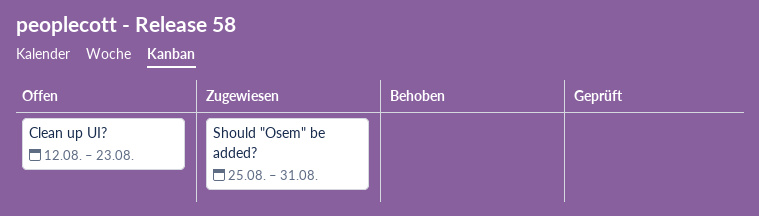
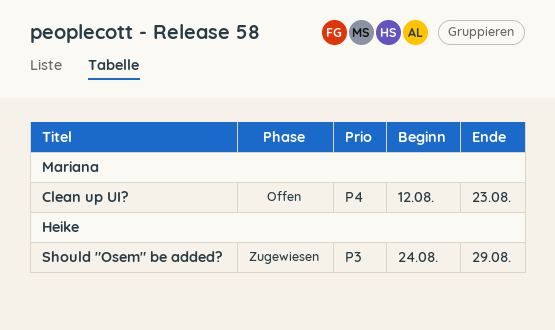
Should "Osem" be added?, start: Aug 25 -> Aug 24
Should "Osem" be added?, due: Aug 31 -> Aug 29

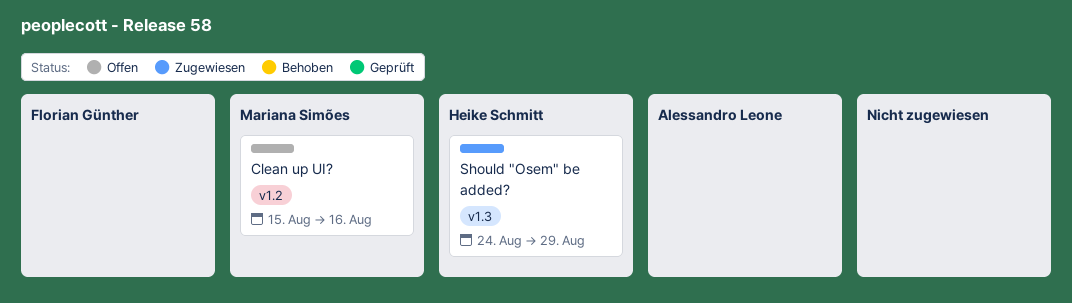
Clean up UI?, start: Aug 12 -> Aug 15
Clean up UI?, due: Aug 23 -> Aug 16

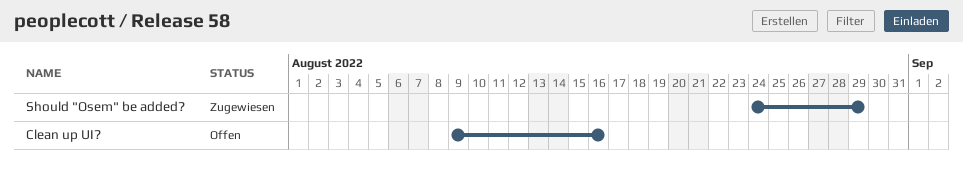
Clean up UI?, start: Aug 15 -> Aug 9

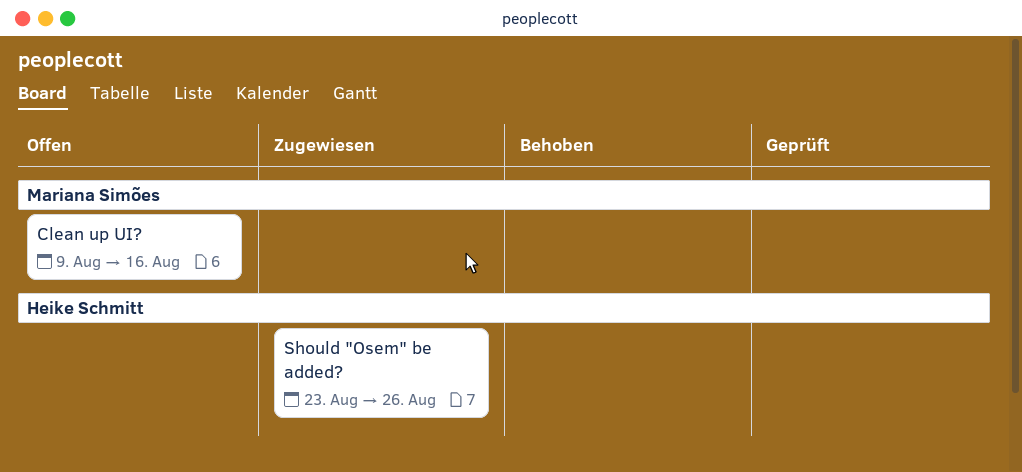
Should "Osem" be added?, start: Aug 24 -> Aug 23
Should "Osem" be added?, due: Aug 29 -> Aug 26

